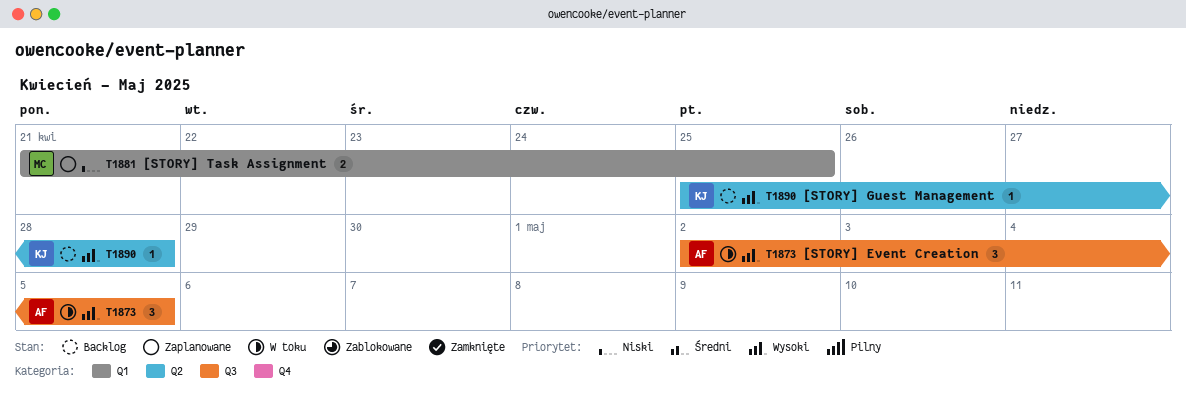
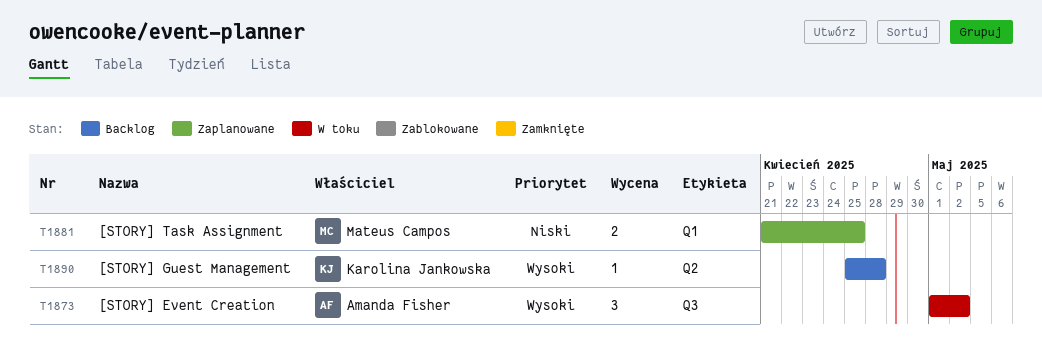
T1873, start: May 2 -> May 1
T1873, due: May 5 -> May 2

